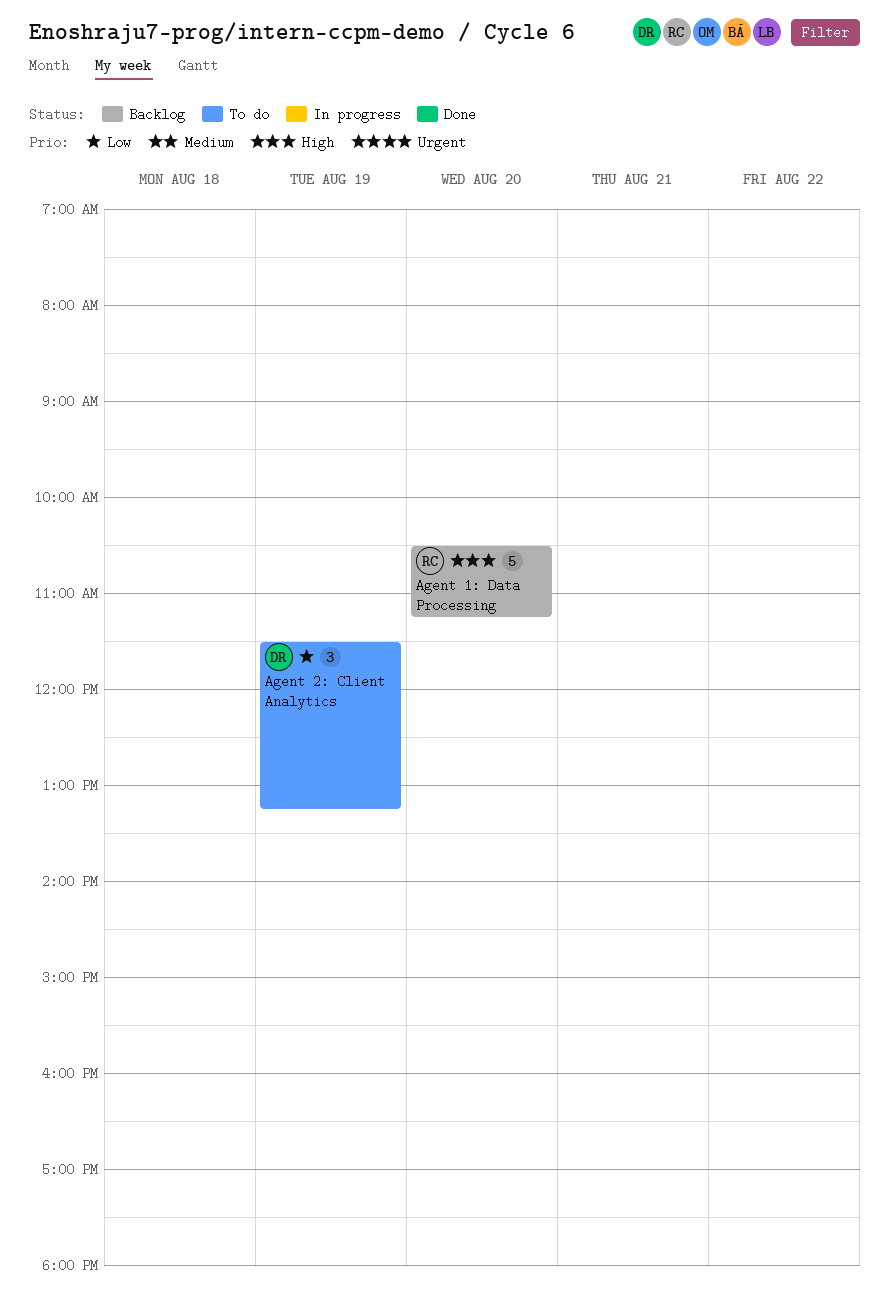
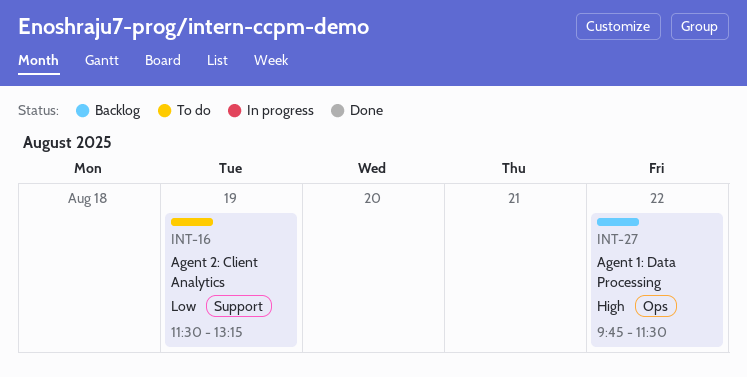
Agent 1: Data Processing, day: Aug 20 -> Aug 22
Agent 1: Data Processing, begins: 10:30 -> 09:45
Agent 1: Data Processing, ends: 11:15 -> 11:30

